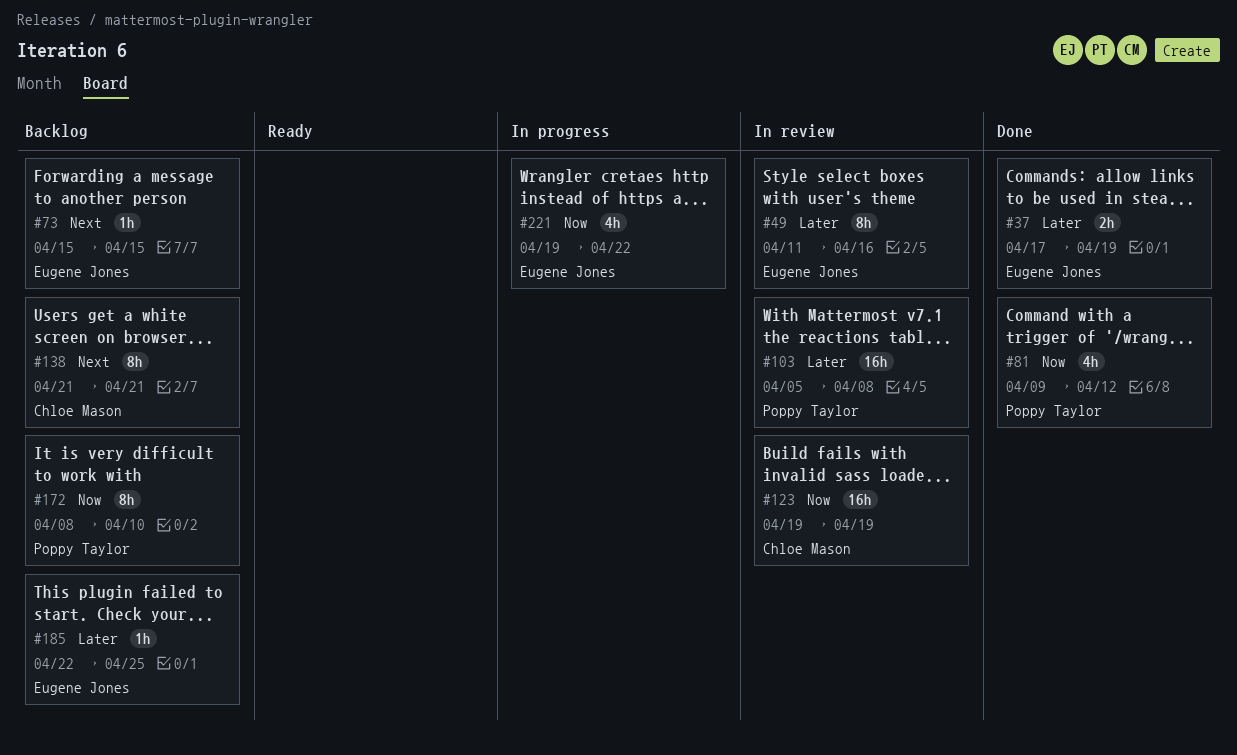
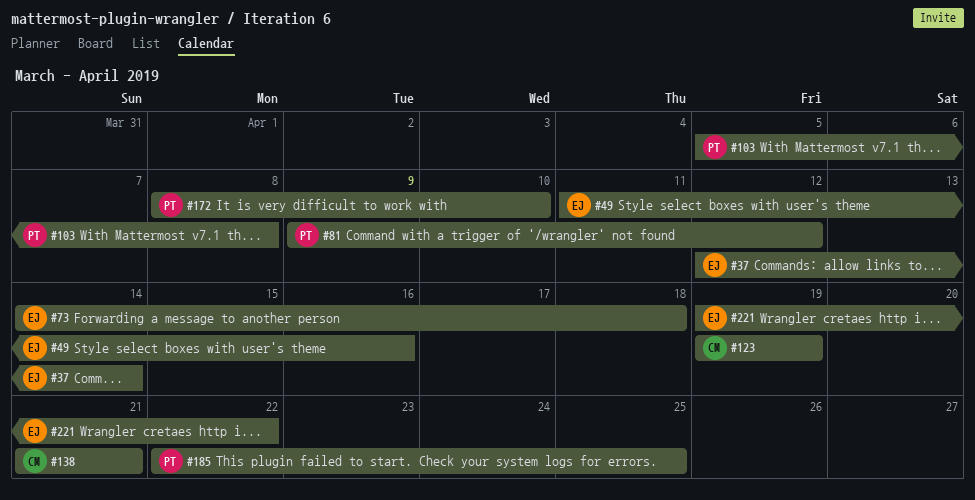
#37, start: Apr 17 -> Apr 12
#37, due: Apr 19 -> Apr 14
#73, start: Apr 15 -> Apr 14
#73, due: Apr 15 -> Apr 18
#185, owner: Eugene Jones -> Poppy Taylor

